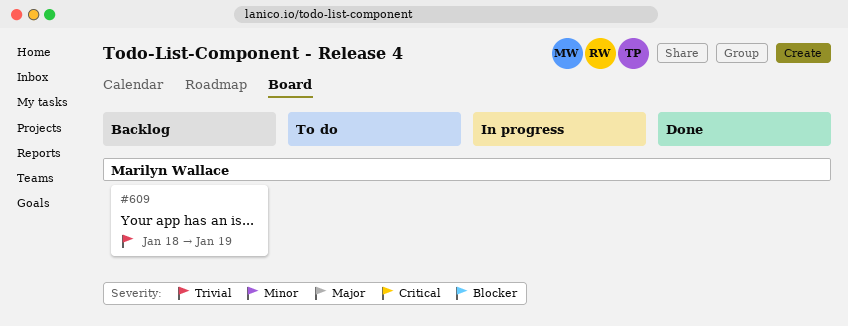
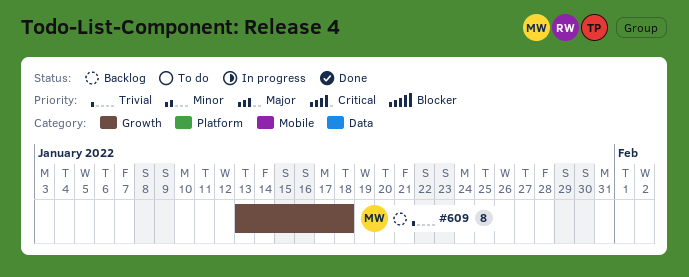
#609, start: Jan 18 -> Jan 13
#609, due: Jan 19 -> Jan 18

